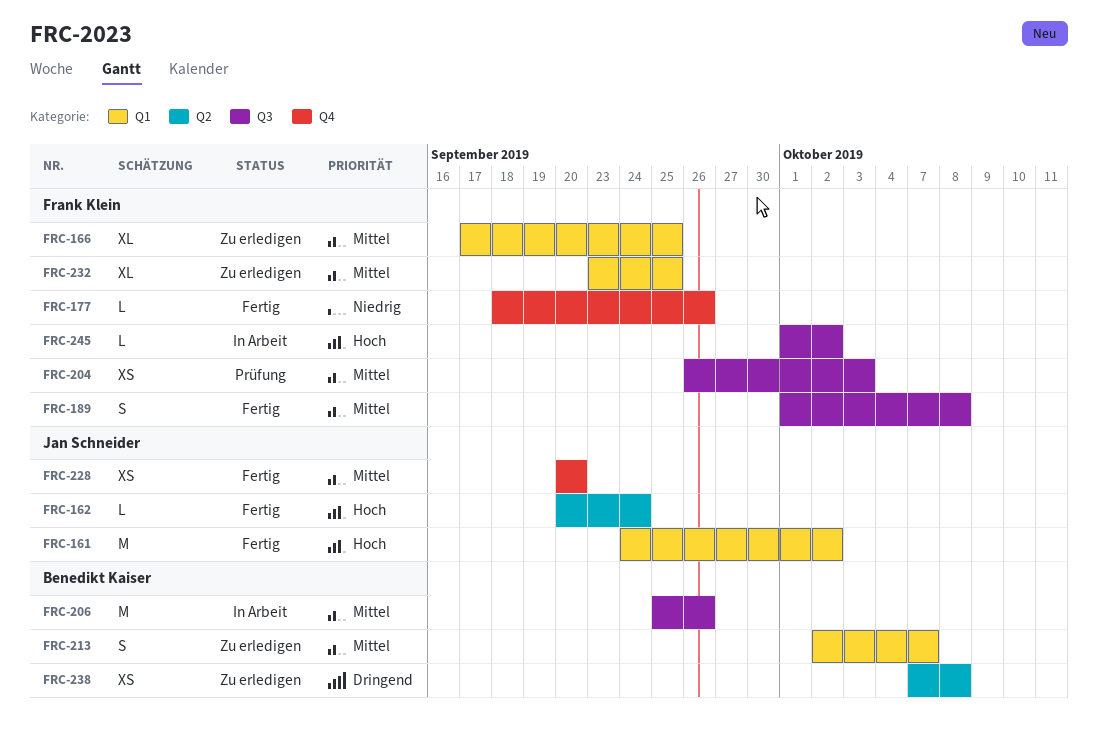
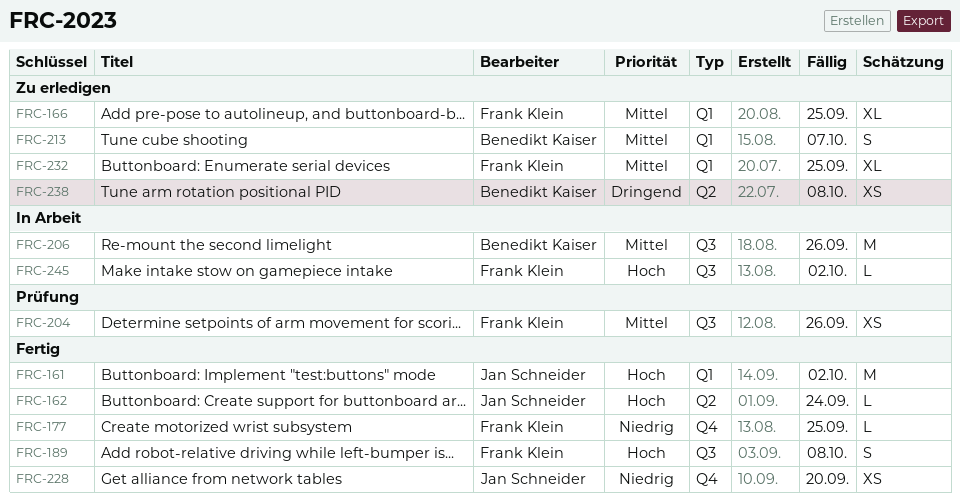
FRC-177, due: Sep 26 -> Sep 25
FRC-189, priority: Mittel -> Hoch
FRC-204, due: Oct 3 -> Sep 26
FRC-228, priority: Mittel -> Niedrig

